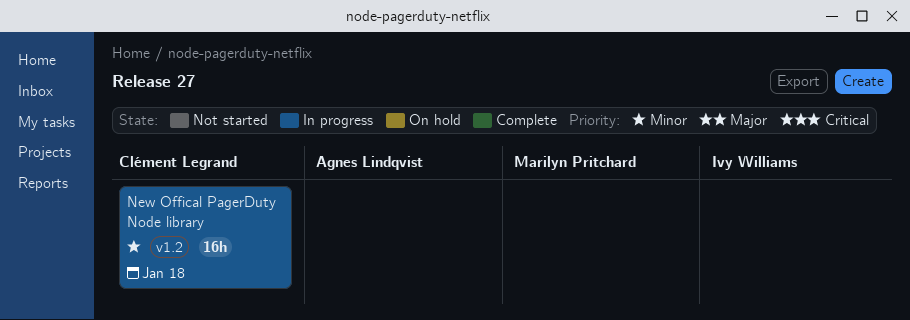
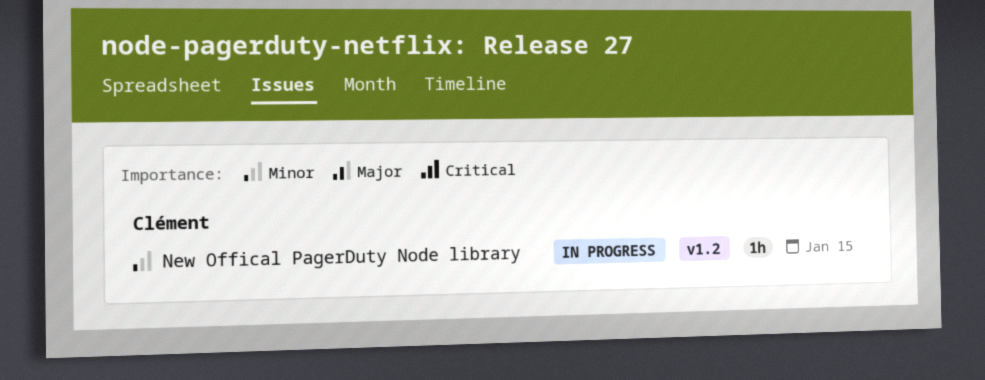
New Offical PagerDuty Node library, estimate: 16h -> 1h
New Offical PagerDuty Node library, due: Jan 18 -> Jan 15

